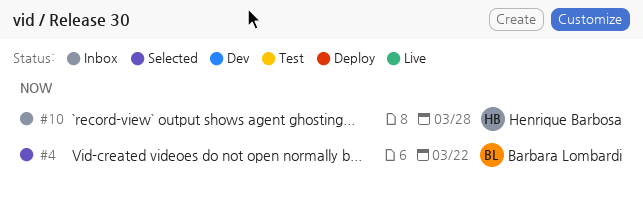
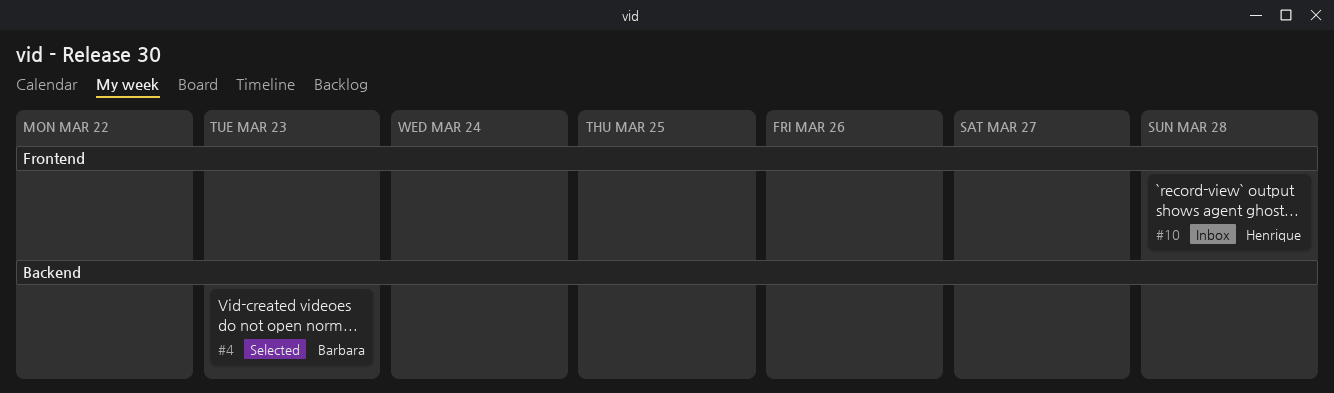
#4, due: Mar 22 -> Mar 23

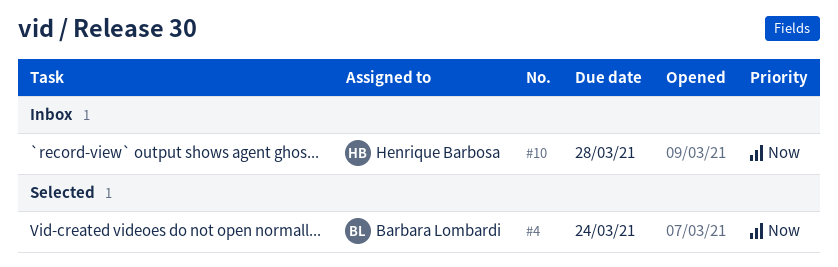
#4, due: Mar 23 -> Mar 24

